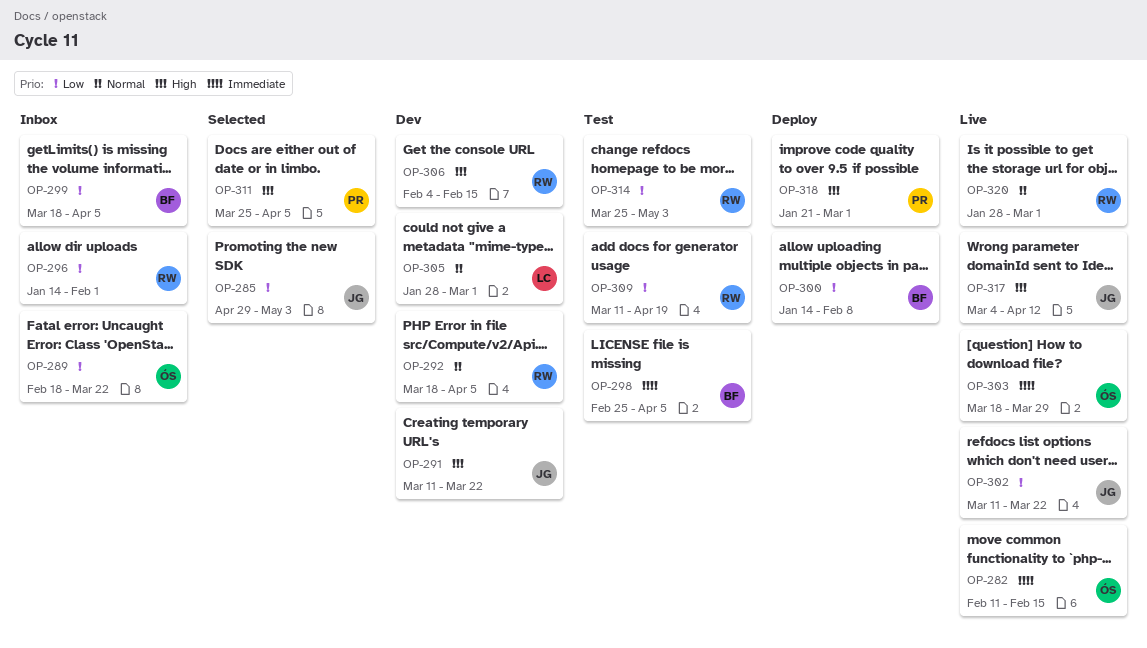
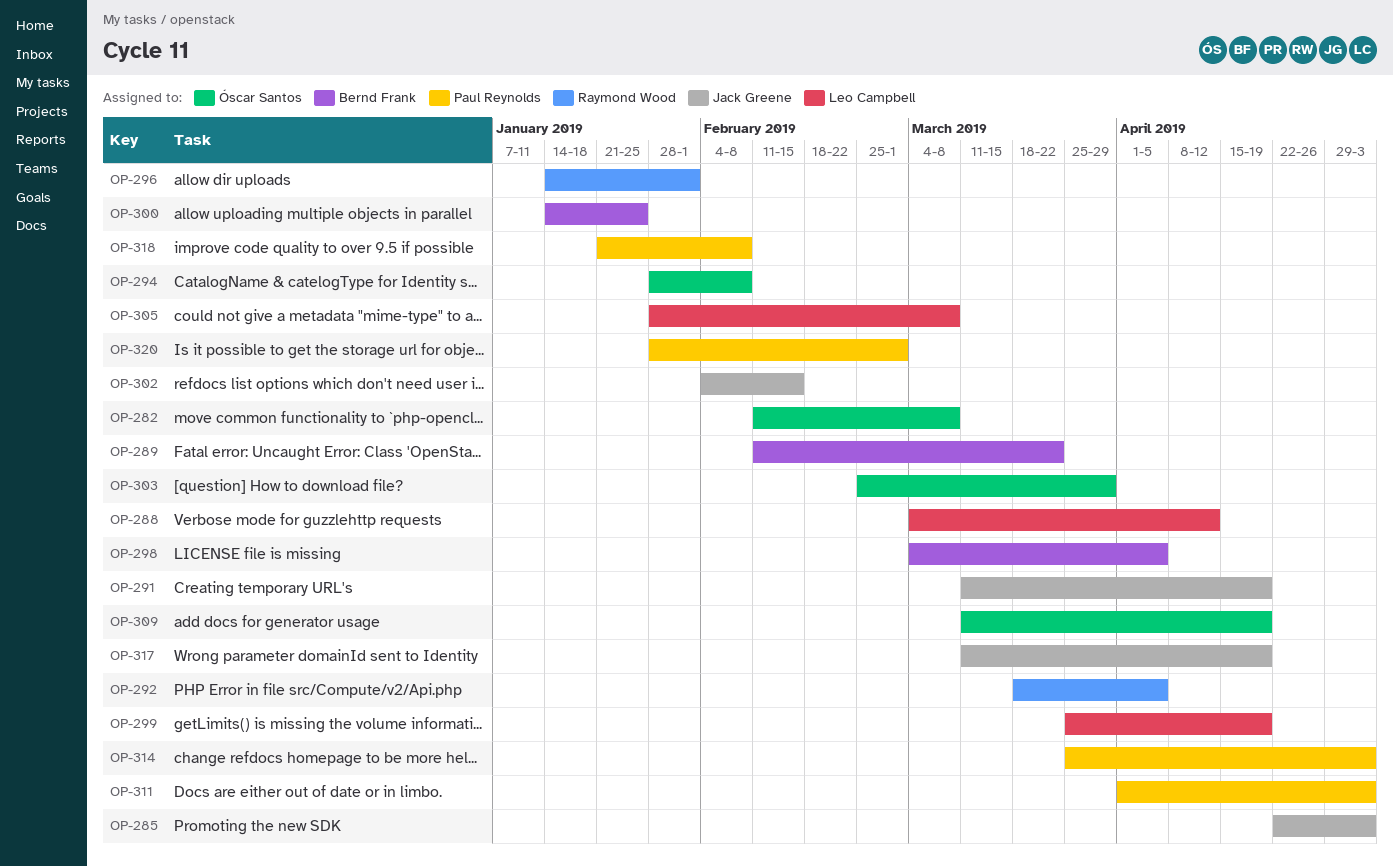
OP-282, due: Feb 15 -> Mar 8
OP-285, start: Apr 29 -> Apr 22
OP-288: none -> present
OP-289, owner: Óscar Santos -> Bernd Frank
OP-289, start: Feb 18 -> Feb 11
OP-291, due: Mar 22 -> Apr 19
OP-294: none -> present
OP-298, start: Feb 25 -> Mar 4
OP-299, owner: Bernd Frank -> Leo Campbell
OP-299, start: Mar 18 -> Mar 25
OP-299, due: Apr 5 -> Apr 19
OP-300, due: Feb 8 -> Jan 25
OP-302, start: Mar 11 -> Feb 4
OP-302, due: Mar 22 -> Feb 15
OP-303, start: Mar 18 -> Feb 25
OP-305, due: Mar 1 -> Mar 8
OP-306: present -> none
OP-309, owner: Raymond Wood -> Óscar Santos
OP-311, start: Mar 25 -> Apr 1
OP-311, due: Apr 5 -> May 3
OP-314, owner: Raymond Wood -> Paul Reynolds
OP-317, start: Mar 4 -> Mar 11
OP-317, due: Apr 12 -> Apr 19
OP-318, due: Mar 1 -> Feb 8
OP-320, owner: Raymond Wood -> Paul Reynolds

